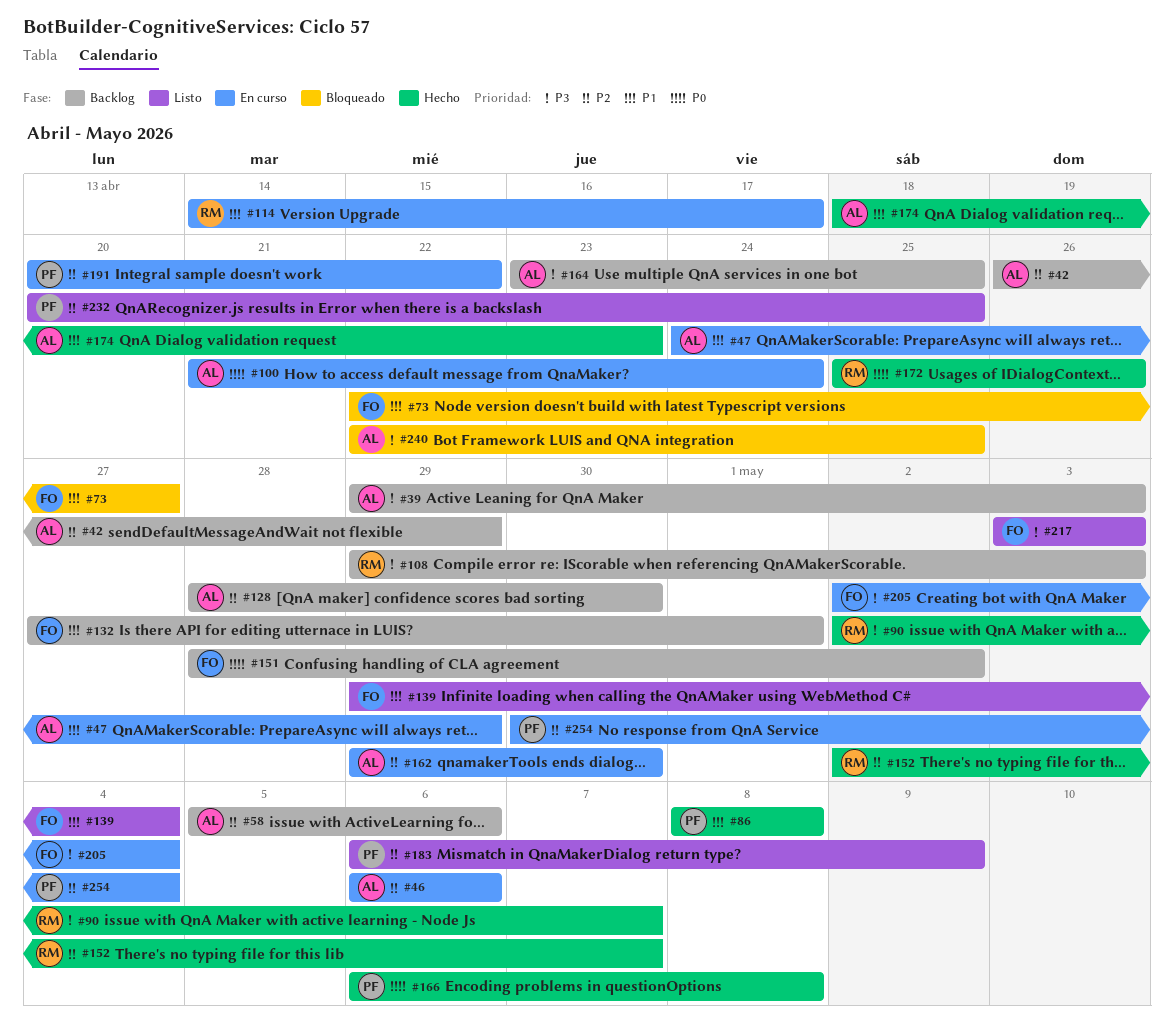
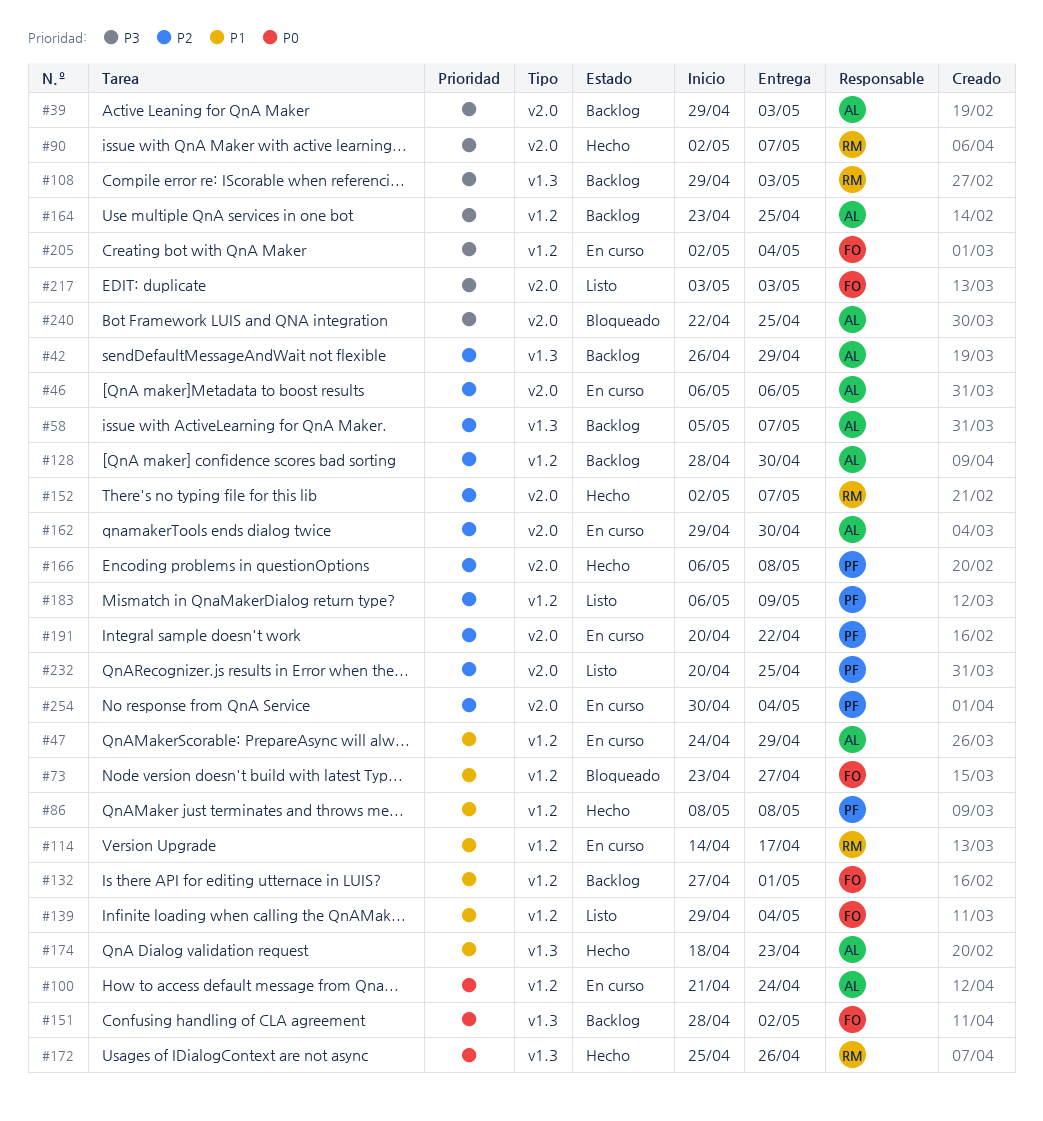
#58, due: May 6 -> May 7
#73, start: Apr 22 -> Apr 23
#166, priority: P0 -> P2

